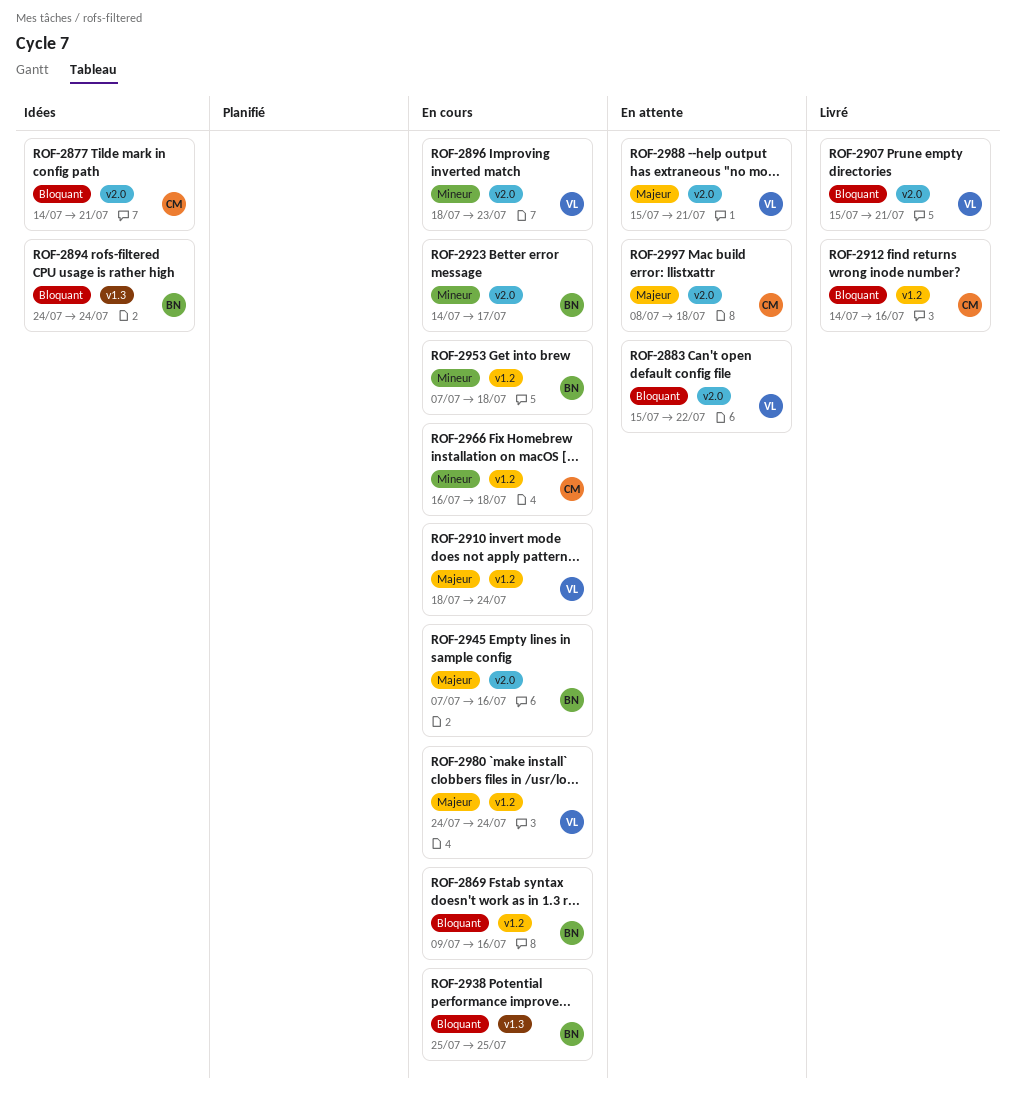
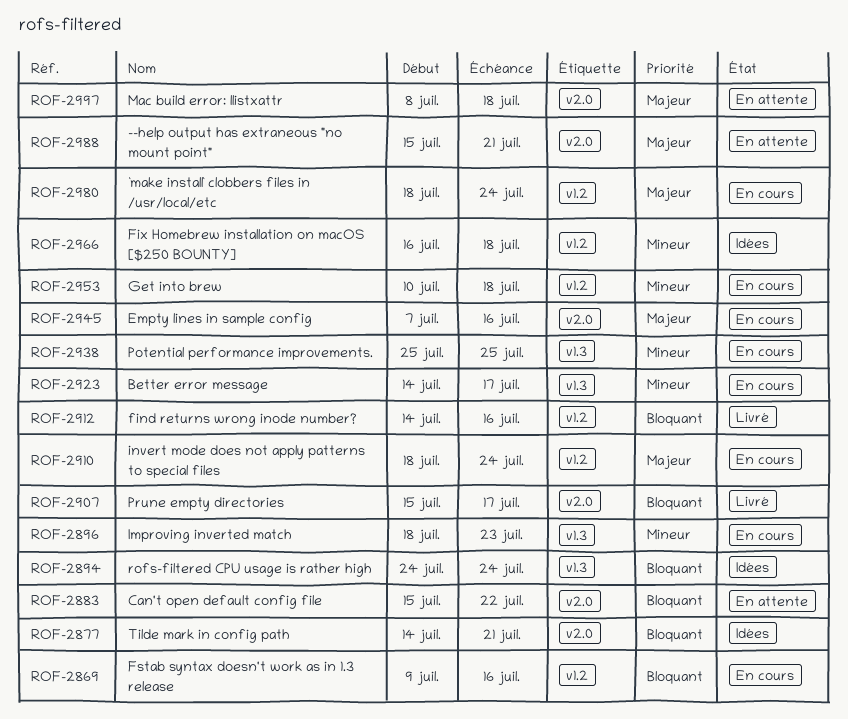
ROF-2896, label: v2.0 -> v1.3
ROF-2907, due: Jul 21 -> Jul 17
ROF-2923, label: v2.0 -> v1.3
ROF-2938, priority: Bloquant -> Mineur
ROF-2953, start: Jul 7 -> Jul 10
ROF-2966, status: En cours -> Idées
ROF-2980, start: Jul 24 -> Jul 18

